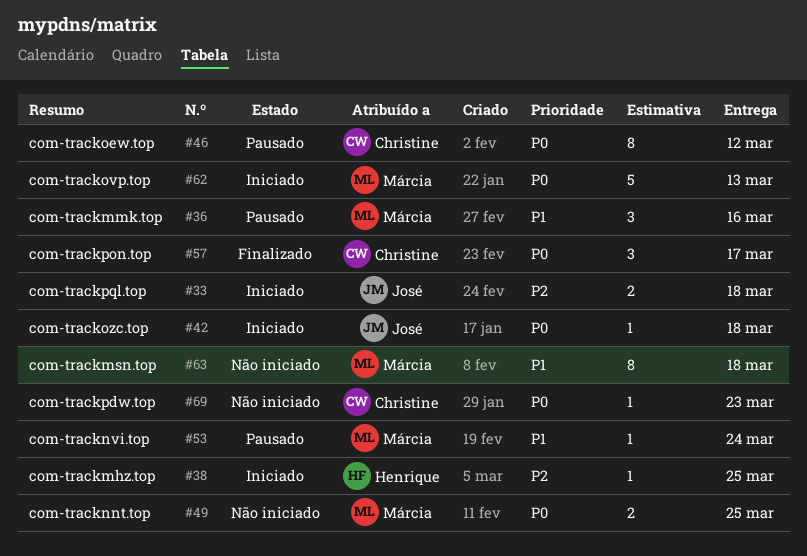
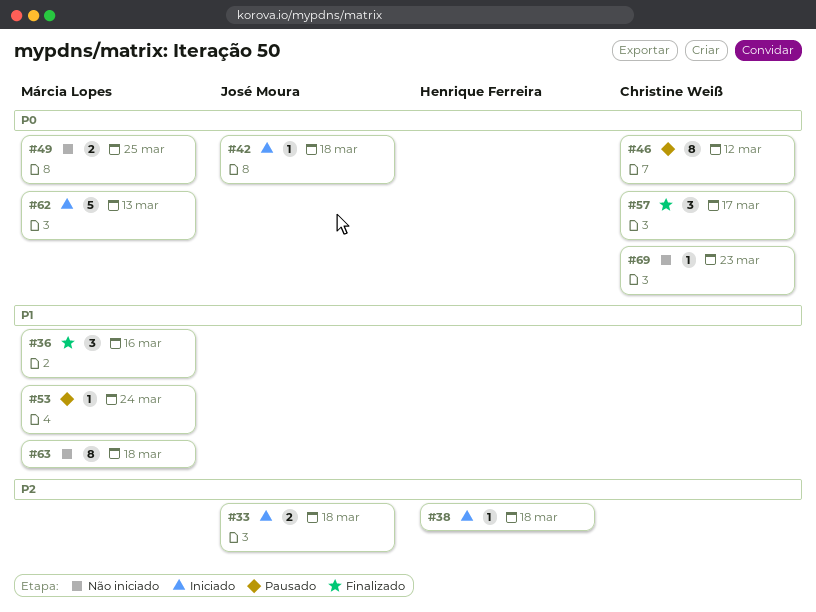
#36, status: Pausado -> Finalizado
#38, due: Mar 25 -> Mar 18

